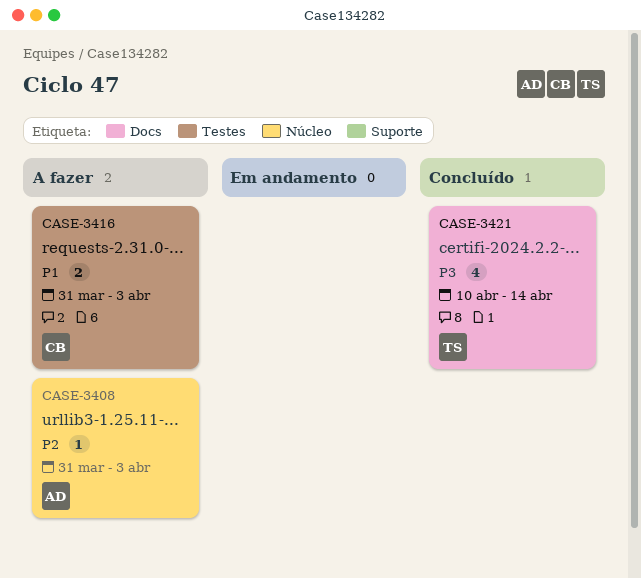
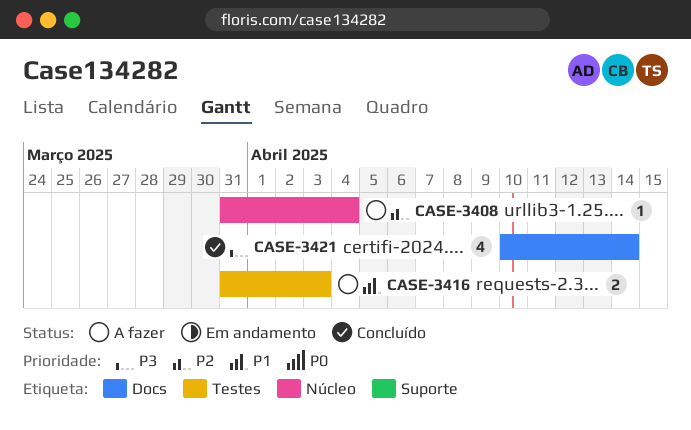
CASE-3408, due: Apr 3 -> Apr 4

